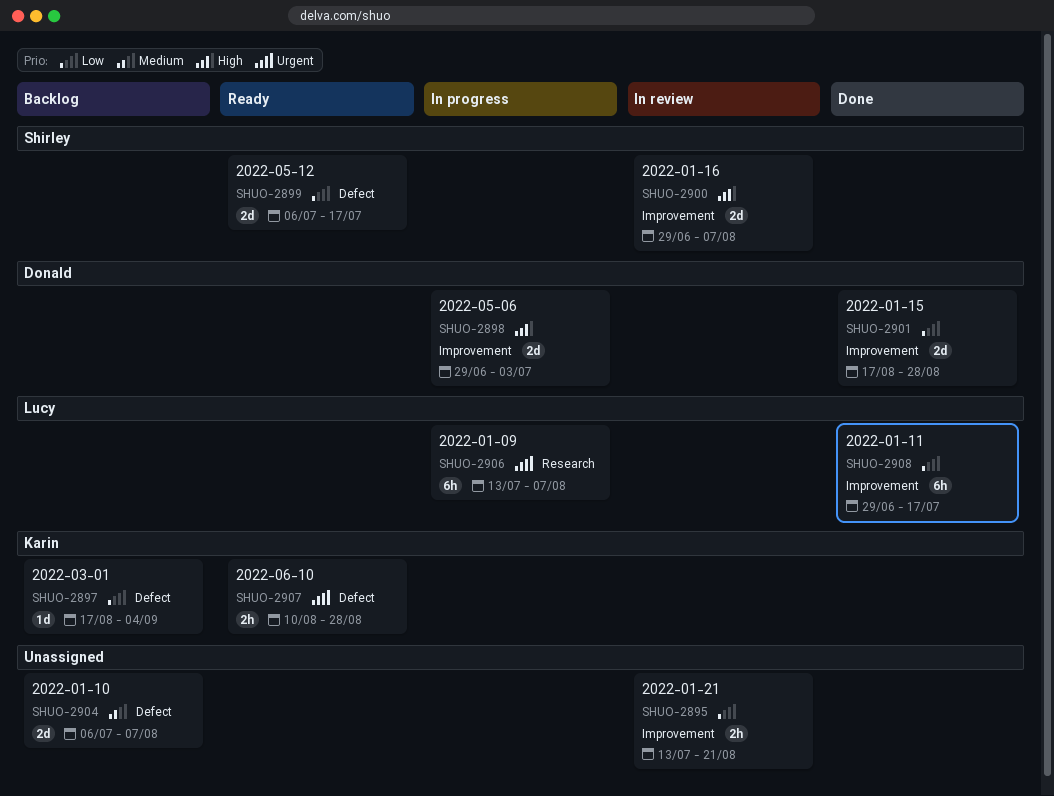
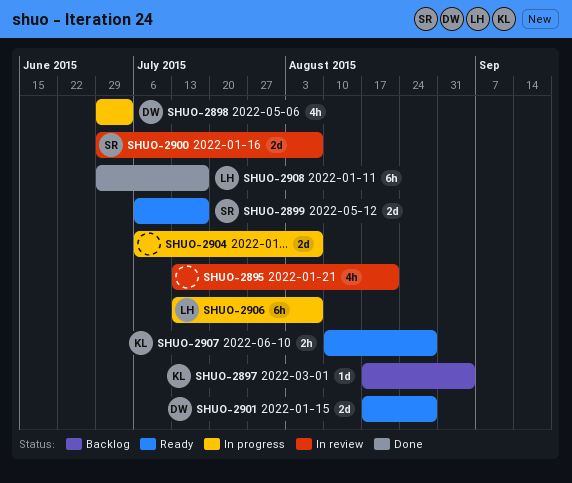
SHUO-2895, estimate: 2h -> 4h
SHUO-2898, estimate: 2d -> 4h
SHUO-2901, status: Done -> Ready
SHUO-2904, status: Backlog -> In progress

